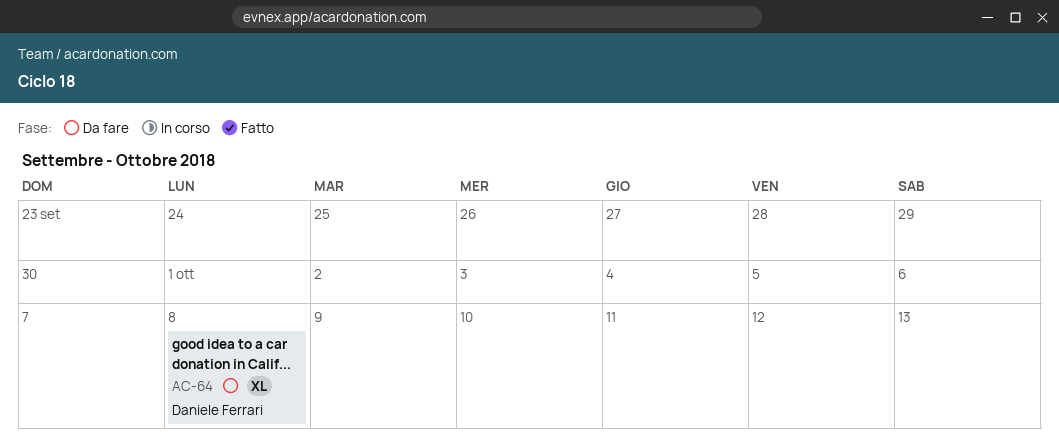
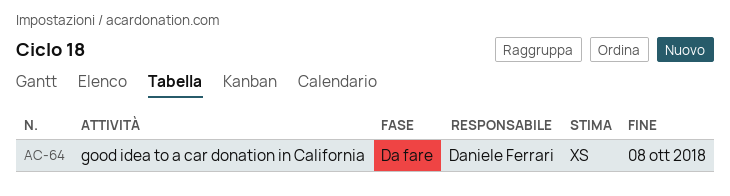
AC-64, estimate: XL -> XS

